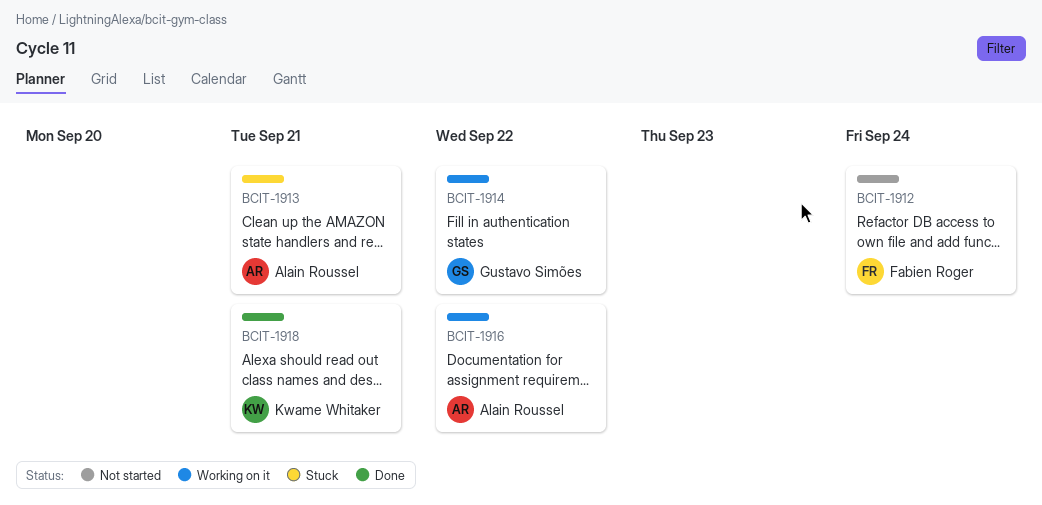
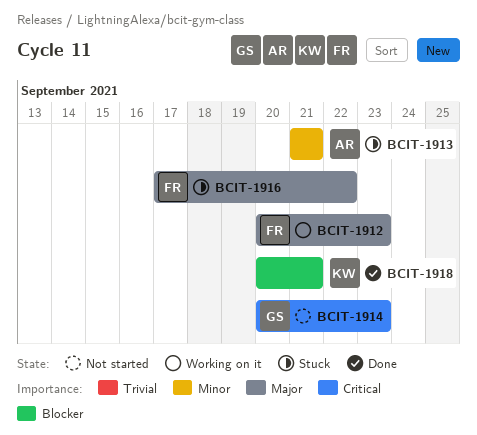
BCIT-1912, status: Not started -> Working on it
BCIT-1912, due: Sep 24 -> Sep 23
BCIT-1914, status: Working on it -> Not started
BCIT-1914, due: Sep 22 -> Sep 23
BCIT-1916, status: Working on it -> Stuck
BCIT-1916, owner: Alain Roussel -> Fabien Roger

